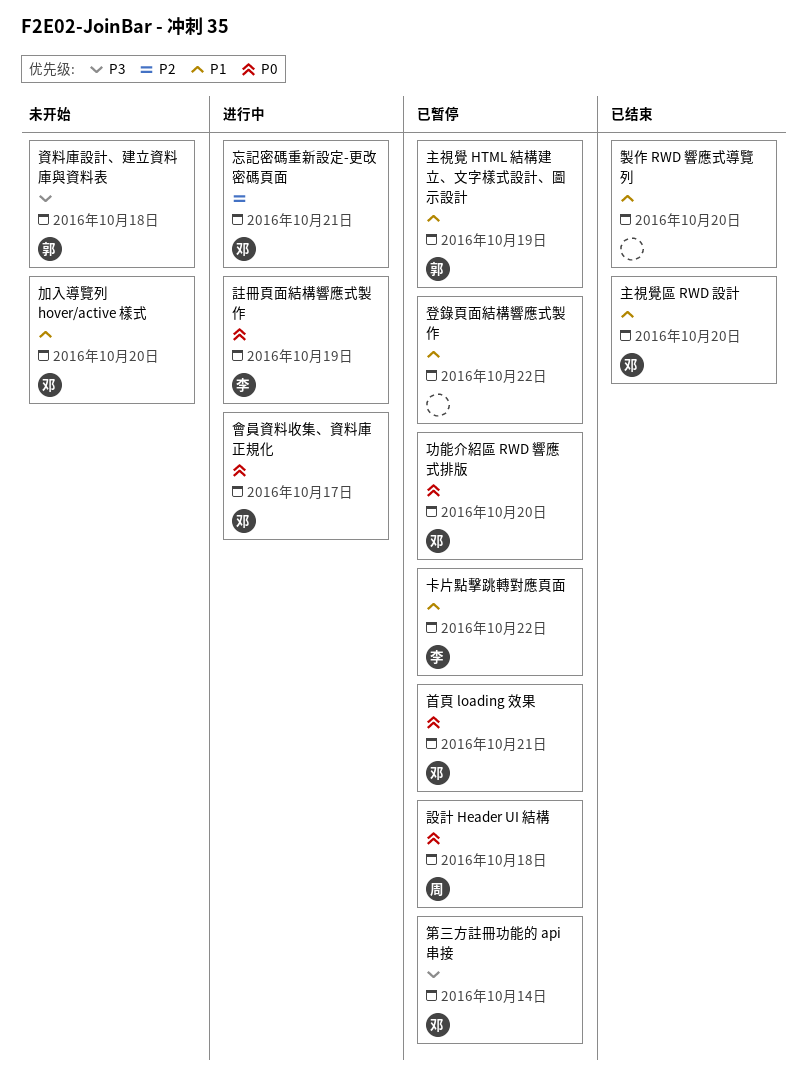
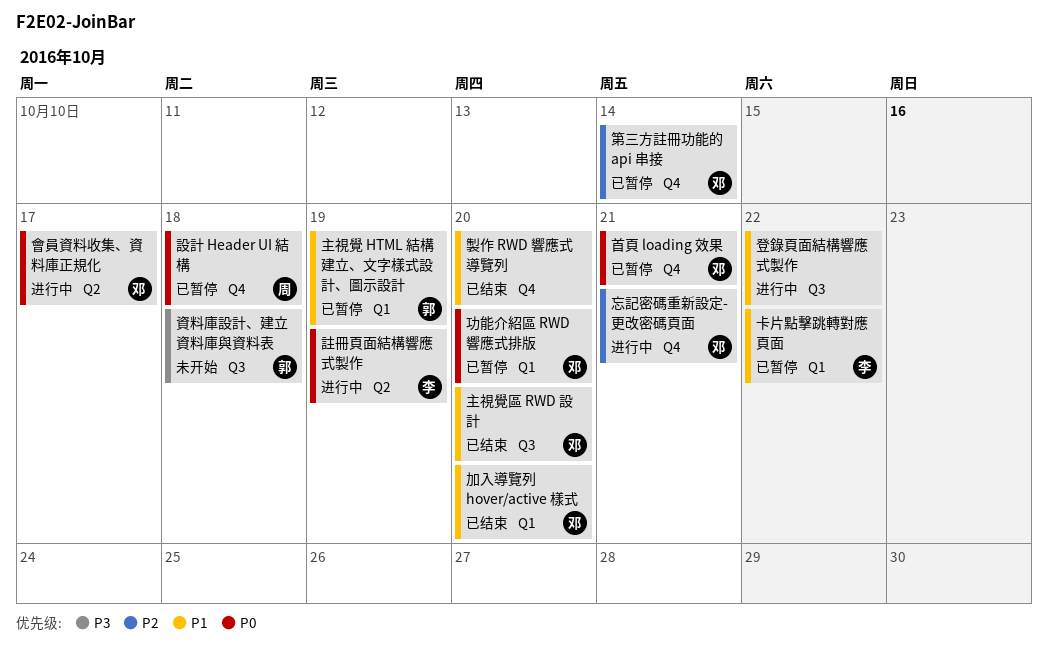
加入導覽列 hover/active 樣式, status: 未开始 -> 已结束
登錄頁面結構響應式製作, status: 已暂停 -> 进行中
第三方註冊功能的 api 串接, priority: P3 -> P2

